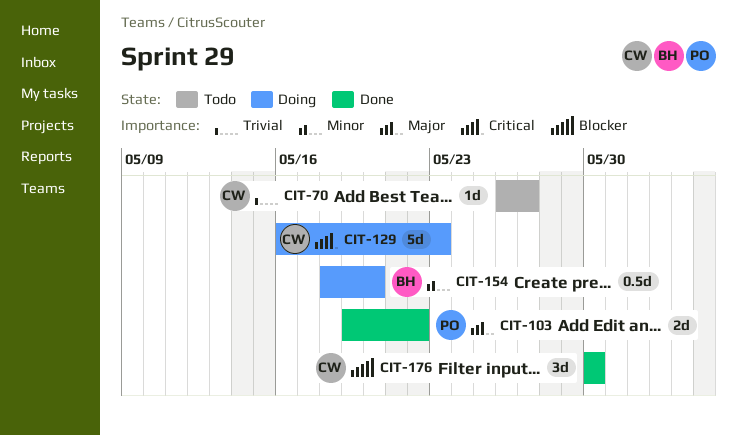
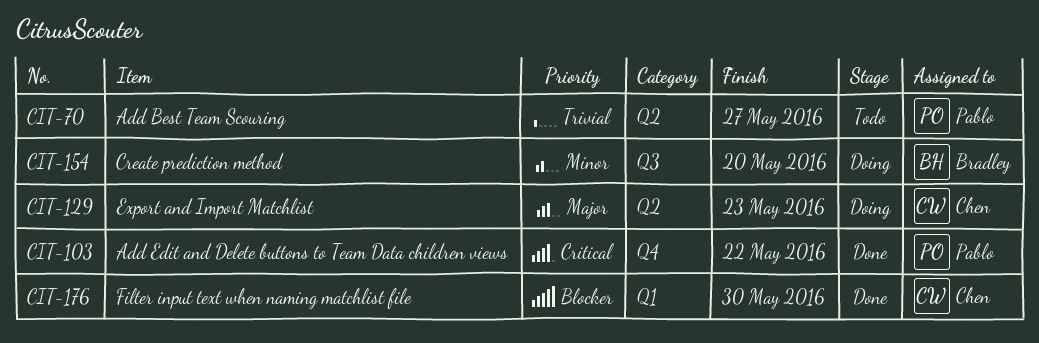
CIT-70, owner: Chen -> Pablo
CIT-103, priority: Major -> Critical
CIT-129, priority: Critical -> Major

